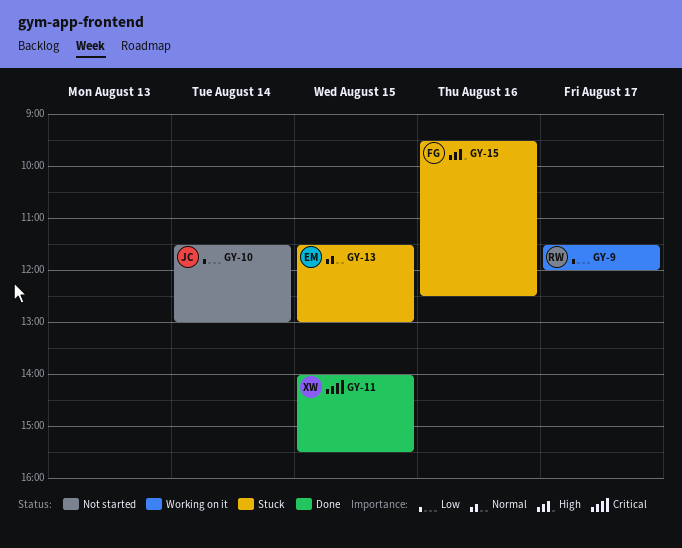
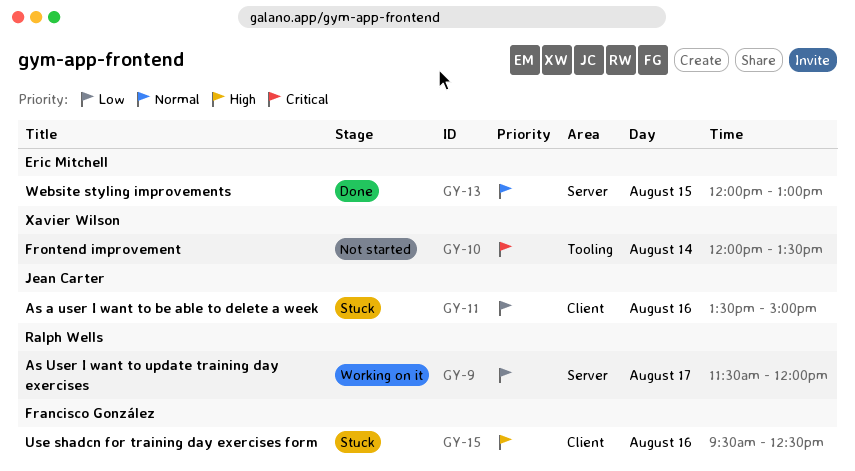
GY-10, owner: Jean Carter -> Xavier Wilson
GY-10, priority: Low -> Critical
GY-10, begins: 11:30 -> 12:00
GY-10, ends: 13:00 -> 13:30
GY-11, status: Done -> Stuck
GY-11, owner: Xavier Wilson -> Jean Carter
GY-11, priority: Critical -> Low
GY-11, day: Aug 15 -> Aug 16
GY-11, begins: 14:00 -> 13:30
GY-11, ends: 15:30 -> 15:00
GY-13, status: Stuck -> Done
GY-13, begins: 11:30 -> 12:00

